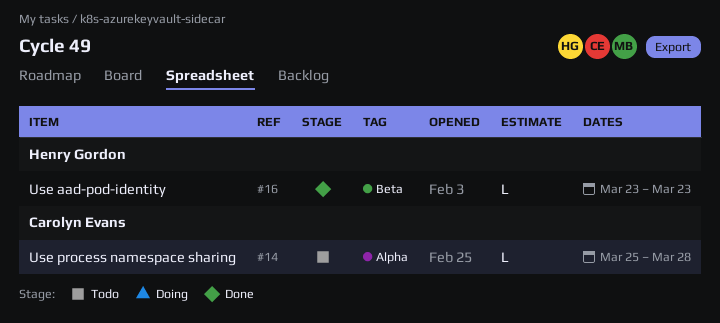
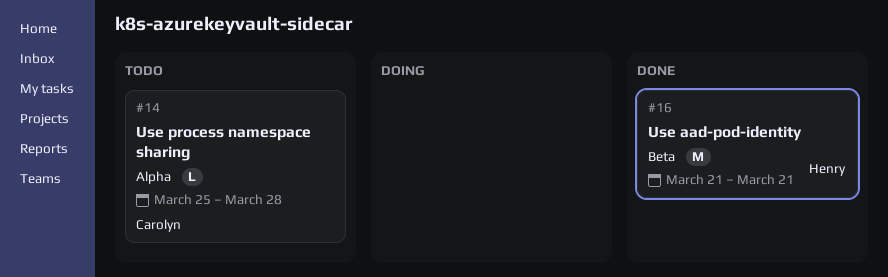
#16, estimate: L -> M
#16, start: Mar 23 -> Mar 21
#16, due: Mar 23 -> Mar 21

